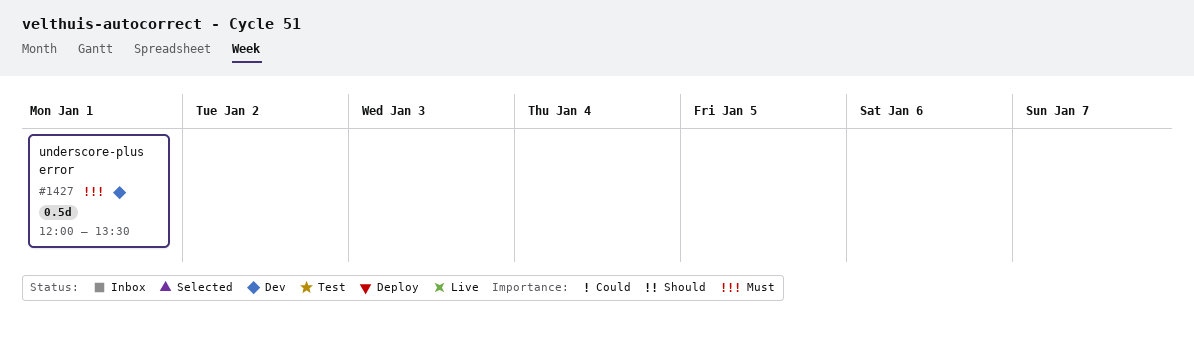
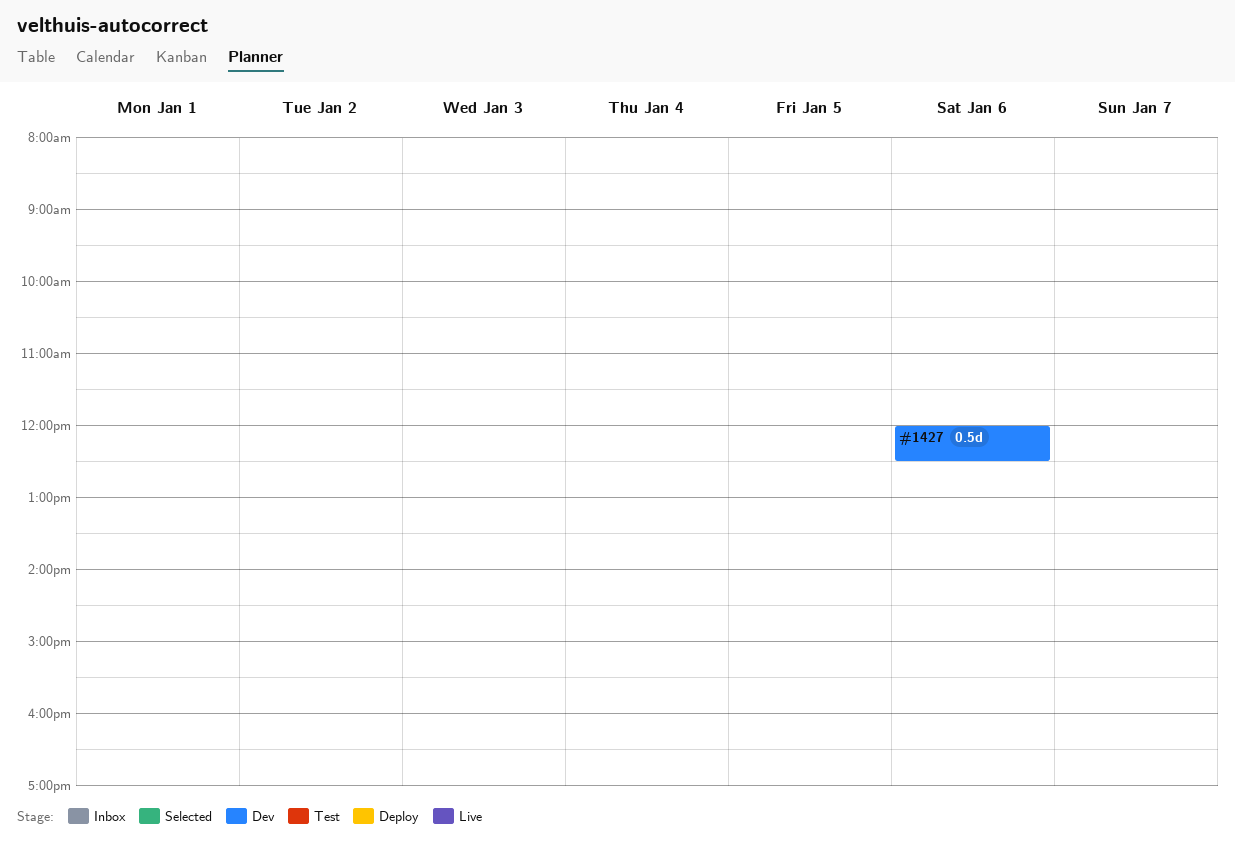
#1427, day: Jan 1 -> Jan 6
#1427, ends: 13:30 -> 12:30

